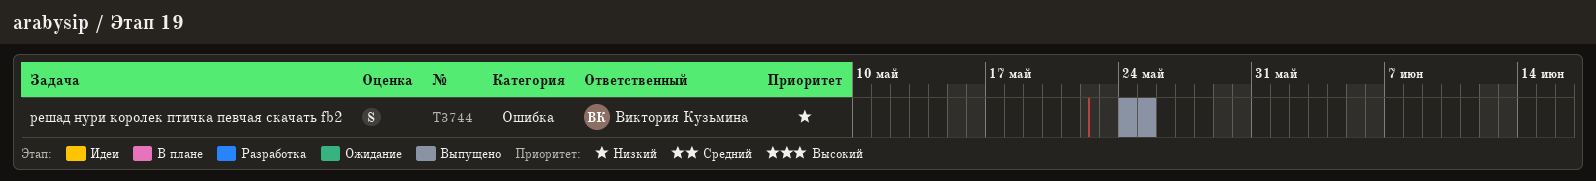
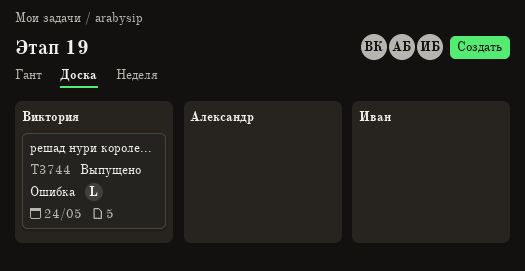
T3744, estimate: S -> L
T3744, due: May 25 -> May 24

